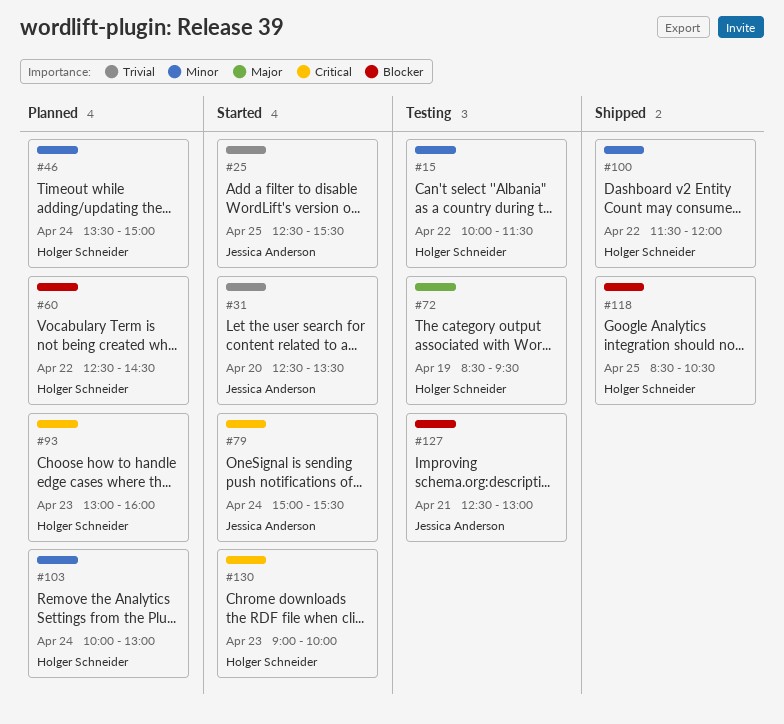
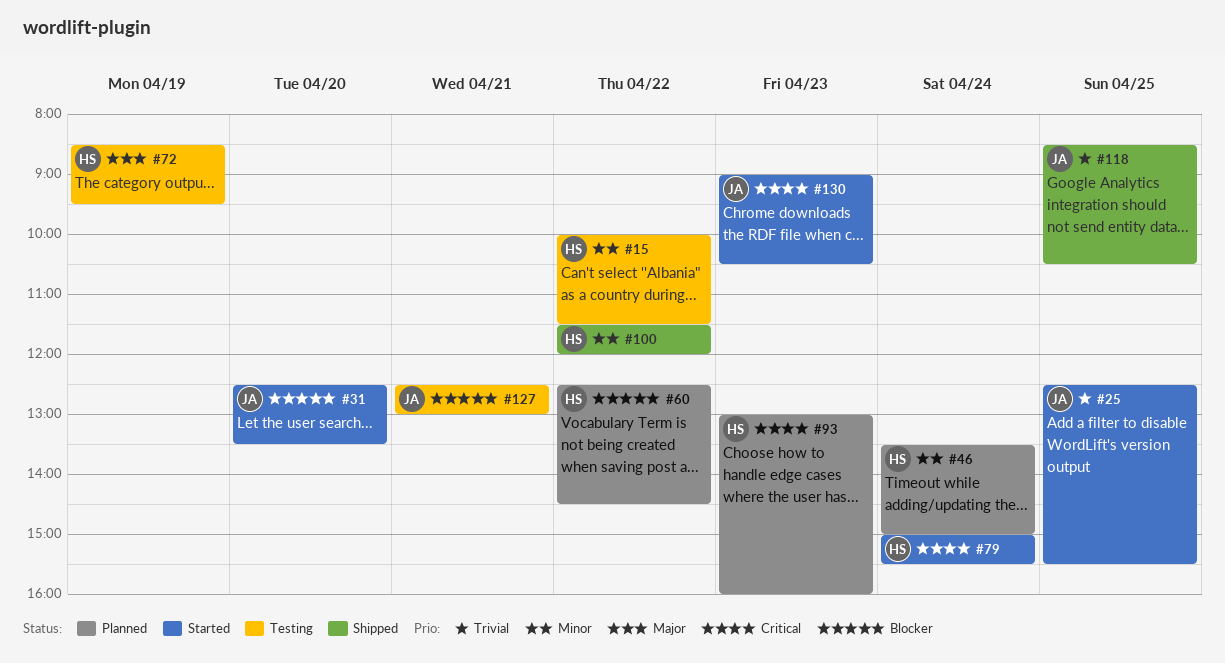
#31, priority: Trivial -> Blocker
#79, owner: Jessica Anderson -> Holger Schneider
#103: present -> none
#118, owner: Holger Schneider -> Jessica Anderson
#118, priority: Blocker -> Trivial
#130, owner: Holger Schneider -> Jessica Anderson
#130, ends: 10:00 -> 10:30

